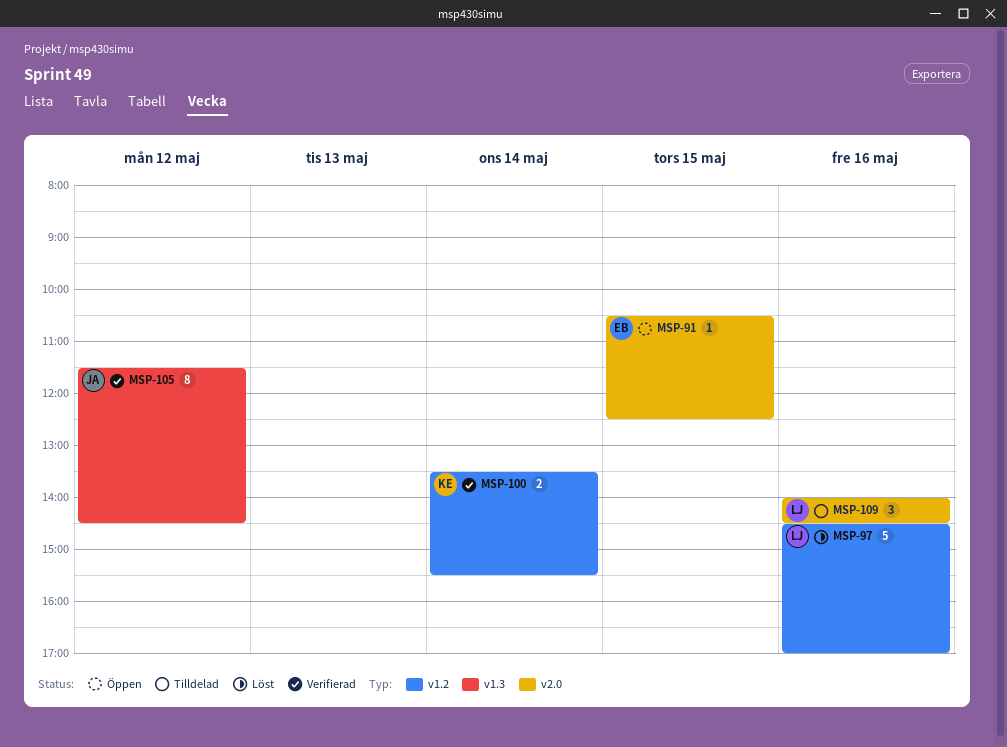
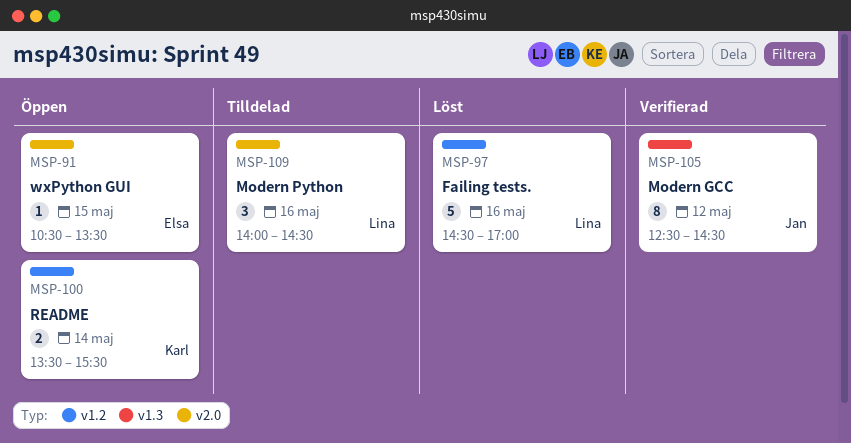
MSP-91, ends: 12:30 -> 13:30
MSP-100, status: Verifierad -> Öppen
MSP-105, begins: 11:30 -> 12:30

